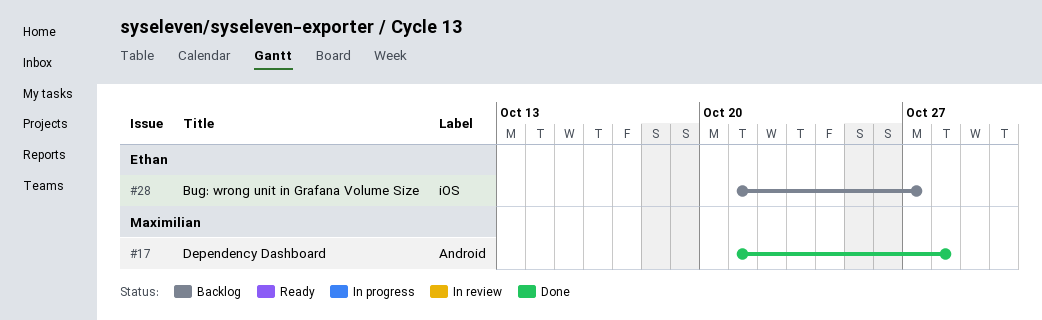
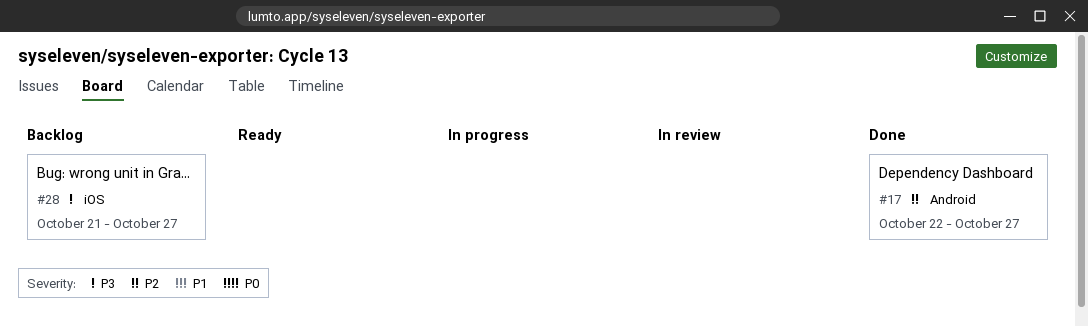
#17, start: Oct 21 -> Oct 22
#17, due: Oct 28 -> Oct 27

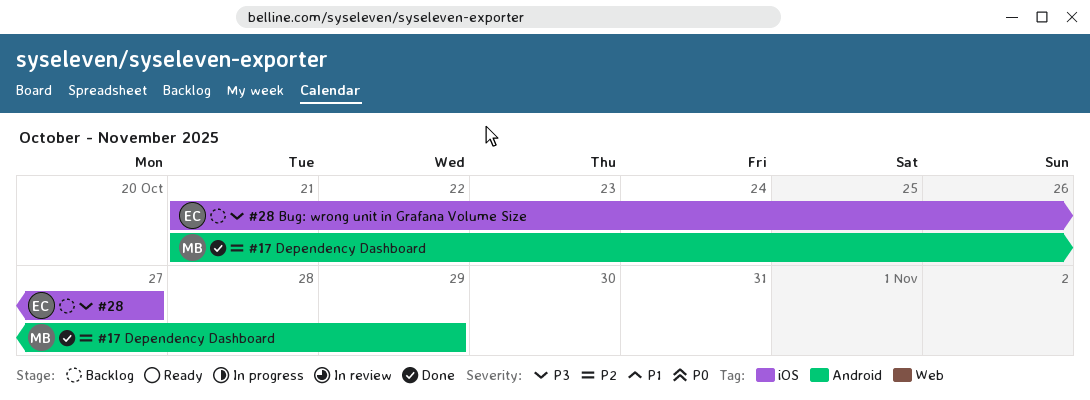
#17, start: Oct 22 -> Oct 21
#17, due: Oct 27 -> Oct 29

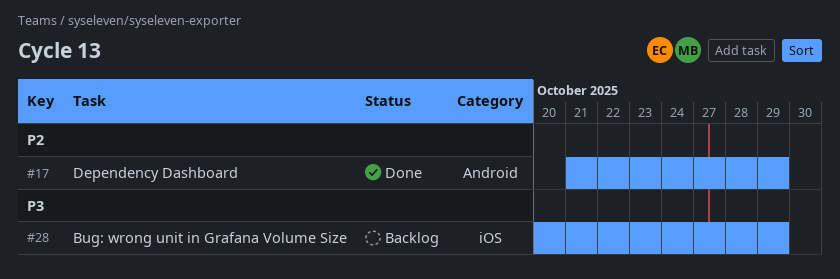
#28, start: Oct 21 -> Oct 20
#28, due: Oct 27 -> Oct 29

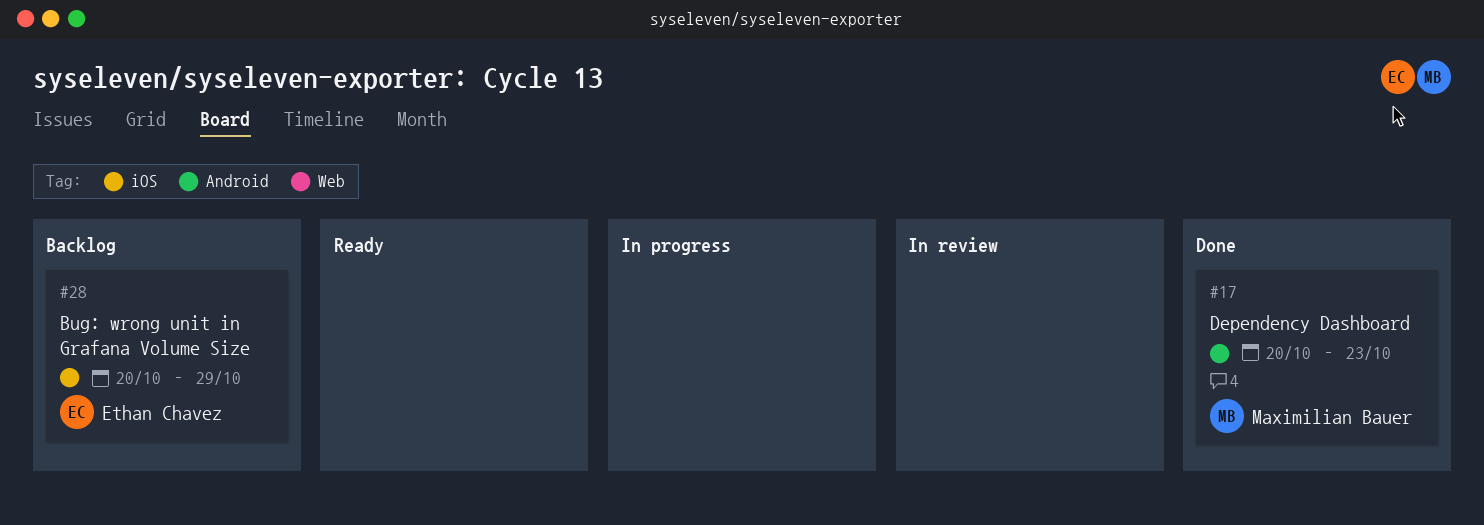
#17, start: Oct 21 -> Oct 20
#17, due: Oct 29 -> Oct 23

